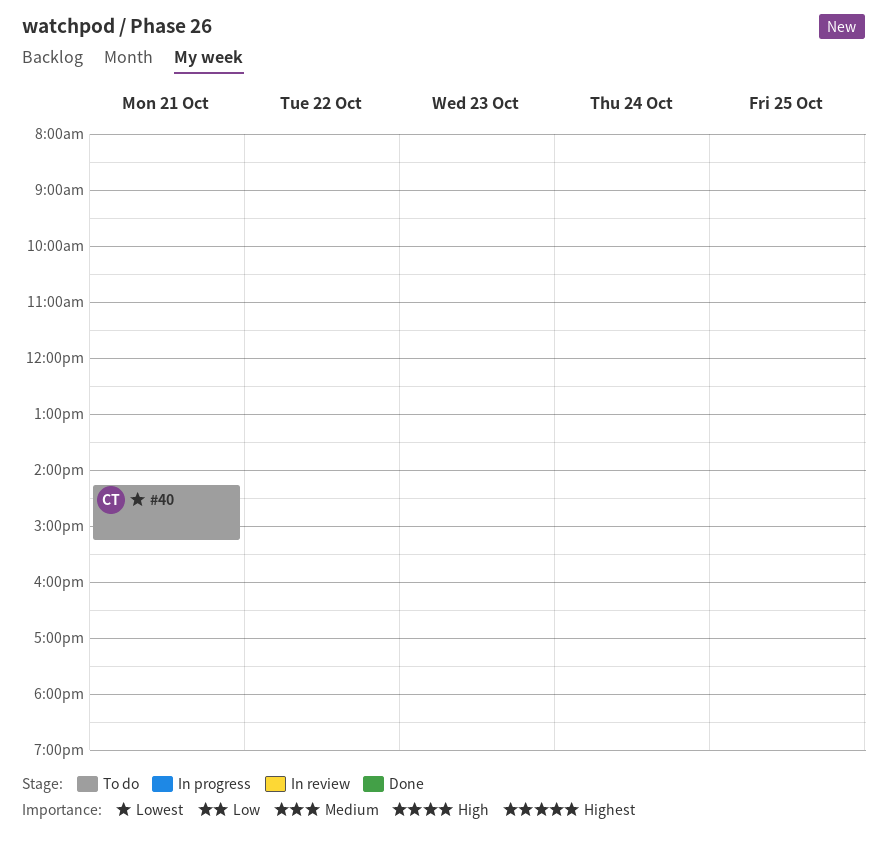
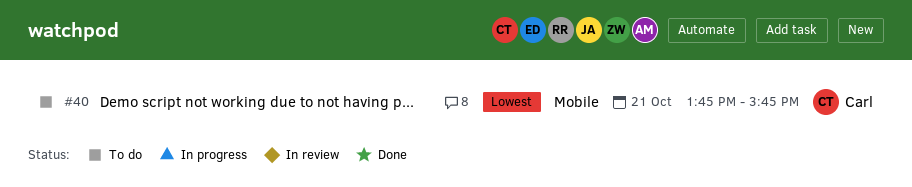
#40, begins: 14:15 -> 13:45
#40, ends: 15:15 -> 15:45

